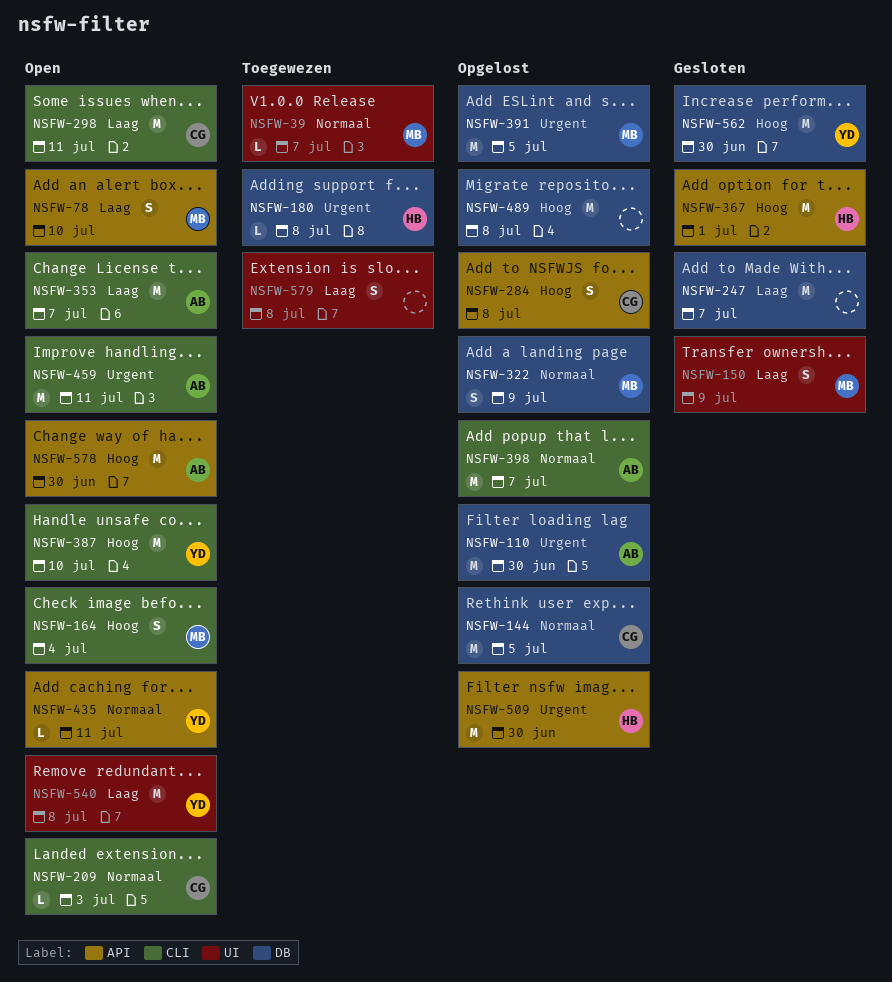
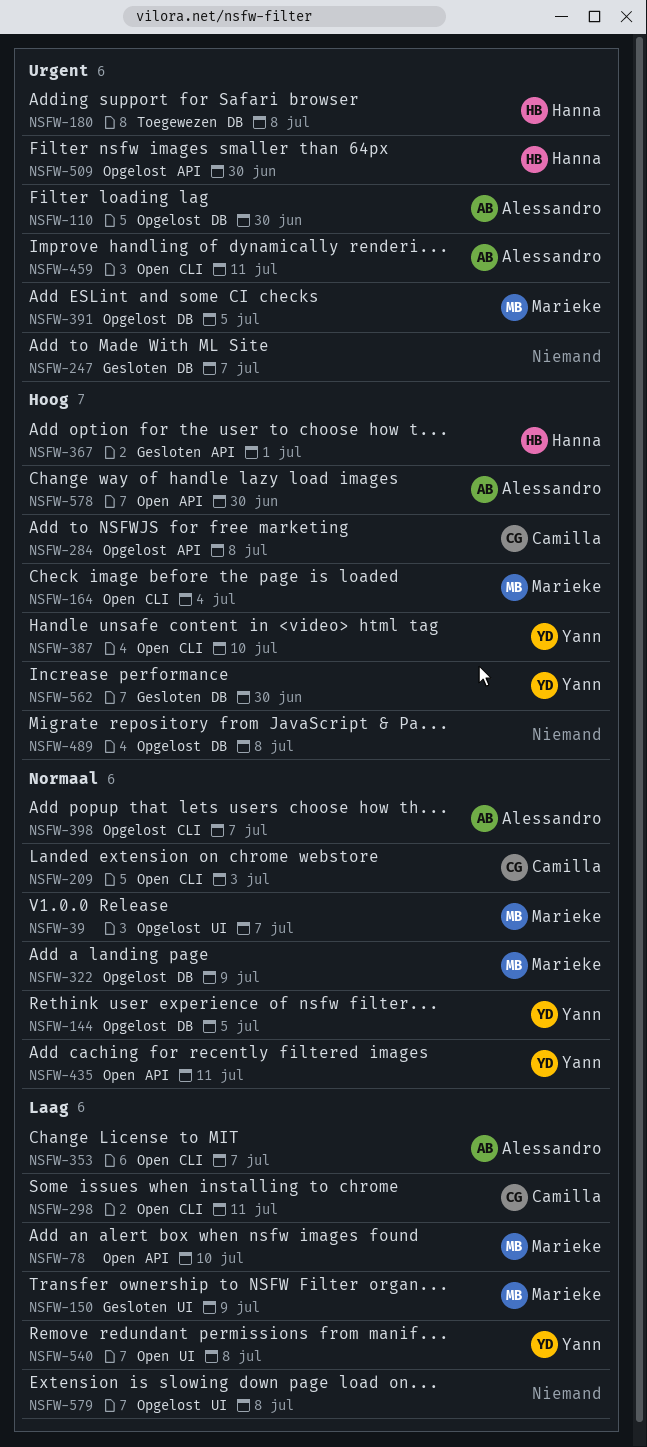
NSFW-39, status: Toegewezen -> Opgelost
NSFW-144, owner: Camilla -> Yann
NSFW-247, priority: Laag -> Urgent
NSFW-579, status: Toegewezen -> Opgelost

